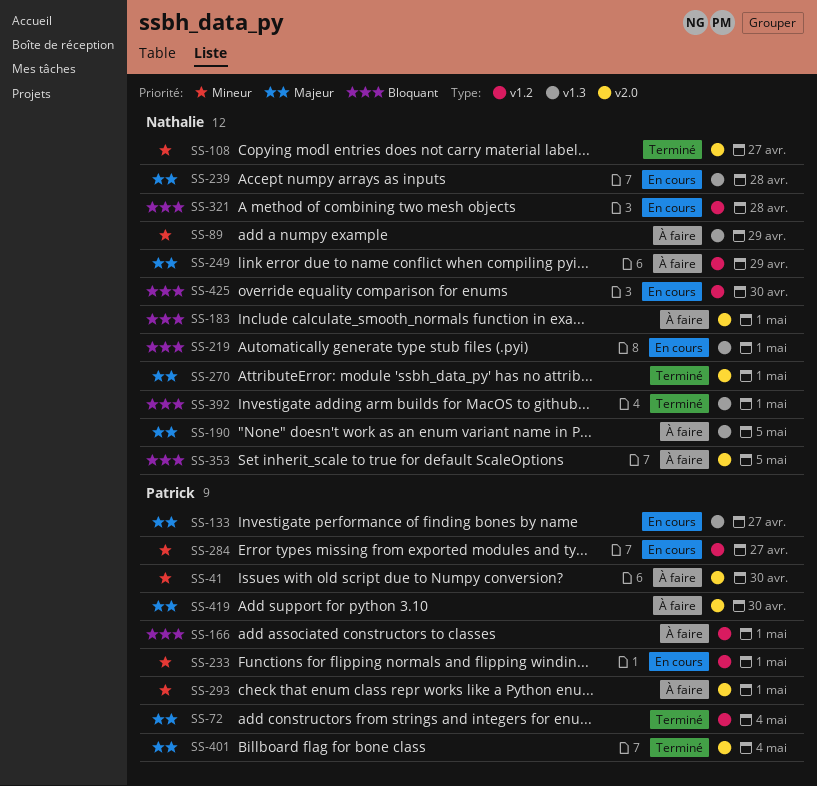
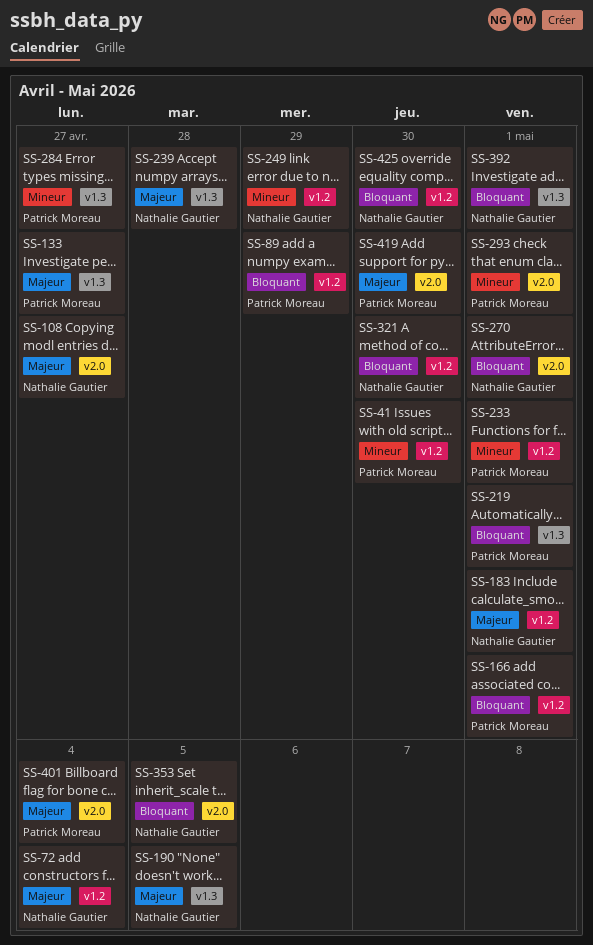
SS-41, label: v2.0 -> v1.2
SS-72, owner: Patrick Moreau -> Nathalie Gautier
SS-89, owner: Nathalie Gautier -> Patrick Moreau
SS-89, priority: Mineur -> Bloquant
SS-89, label: v1.3 -> v1.2
SS-108, priority: Mineur -> Majeur
SS-183, priority: Bloquant -> Majeur
SS-183, label: v2.0 -> v1.2
SS-219, owner: Nathalie Gautier -> Patrick Moreau
SS-249, priority: Majeur -> Mineur
SS-270, priority: Majeur -> Bloquant
SS-284, label: v1.2 -> v1.3
SS-321, due: Apr 28 -> Apr 30

